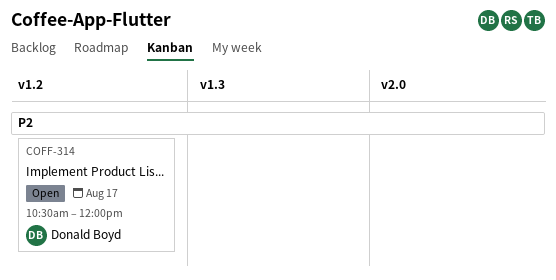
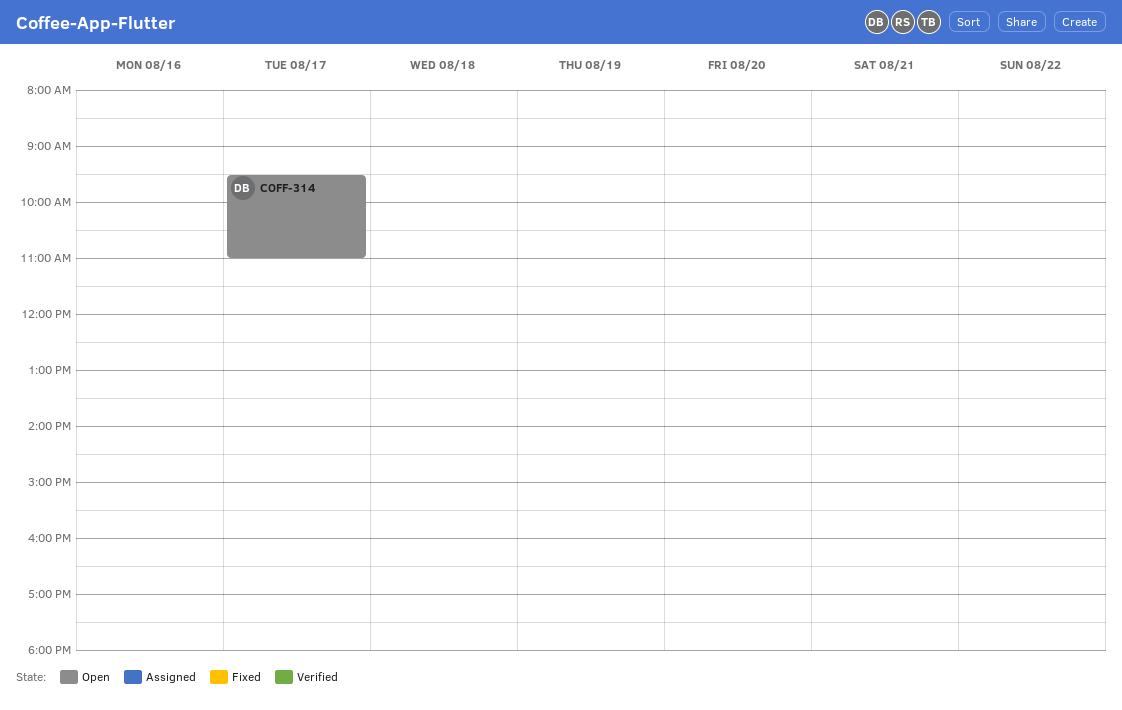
COFF-314, begins: 10:30 -> 09:30
COFF-314, ends: 12:00 -> 11:00

